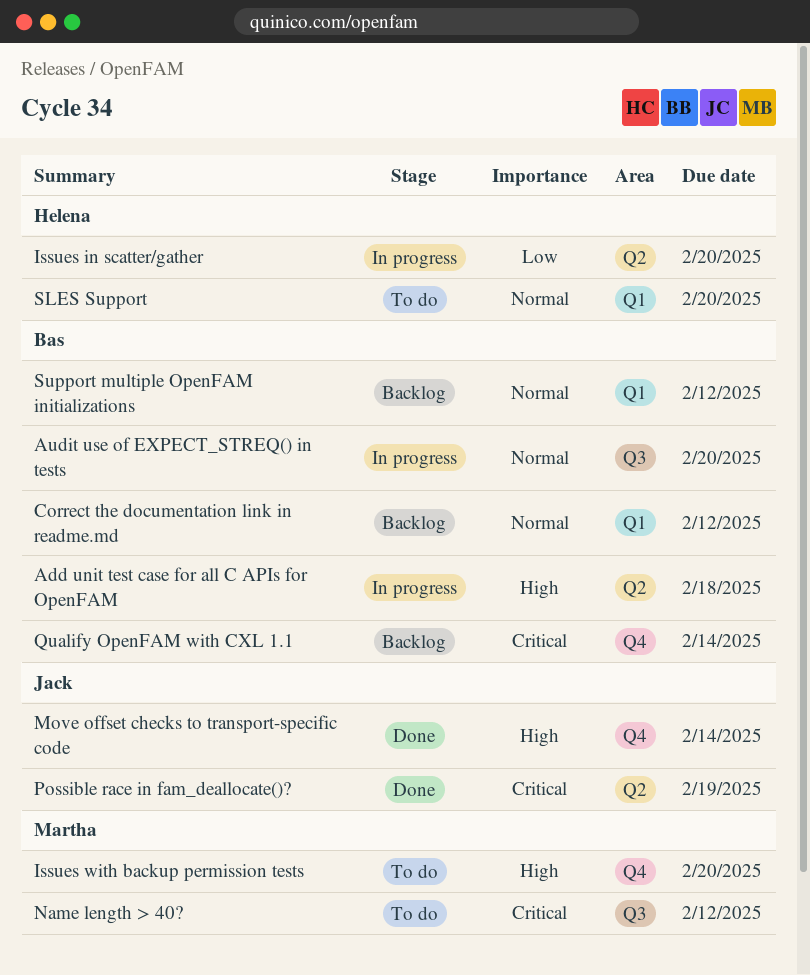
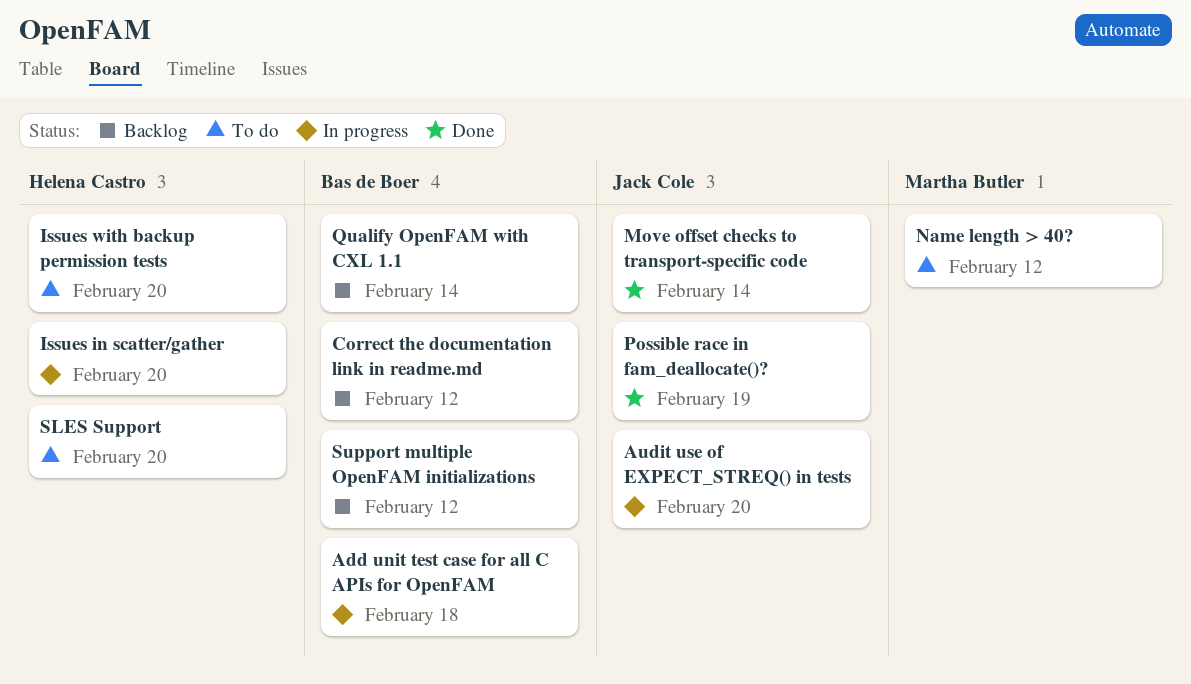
Audit use of EXPECT_STREQ() in tests, owner: Bas de Boer -> Jack Cole
Issues with backup permission tests, owner: Martha Butler -> Helena Castro

